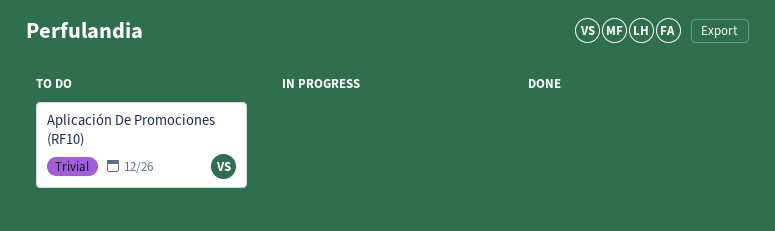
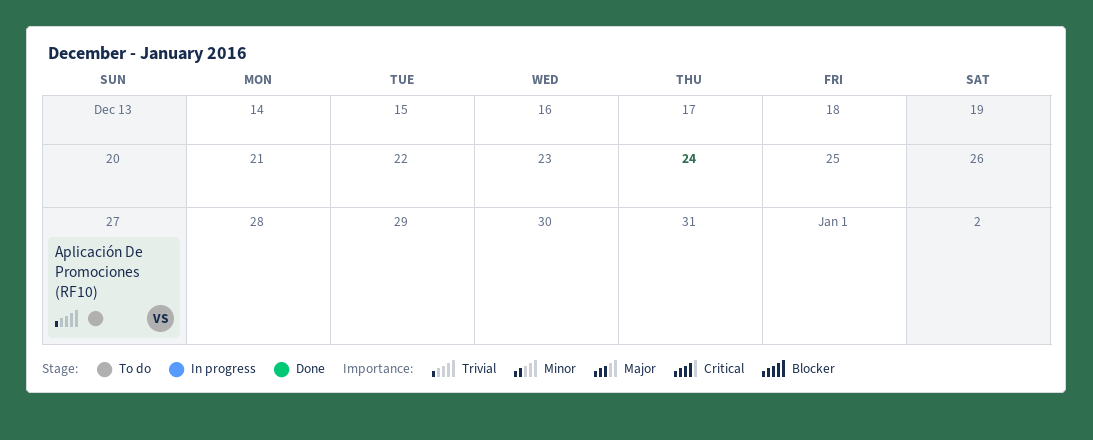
Aplicación De Promociones (RF10), due: Dec 26 -> Dec 27

